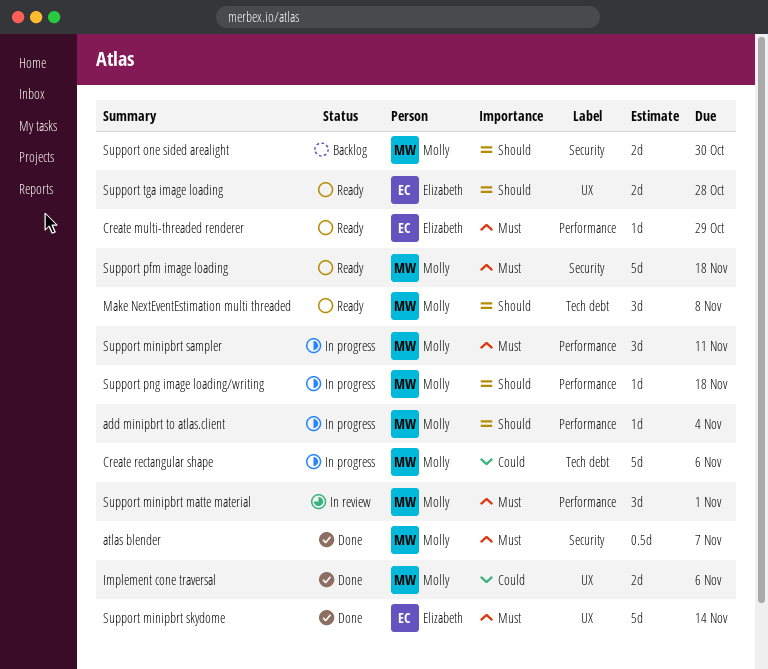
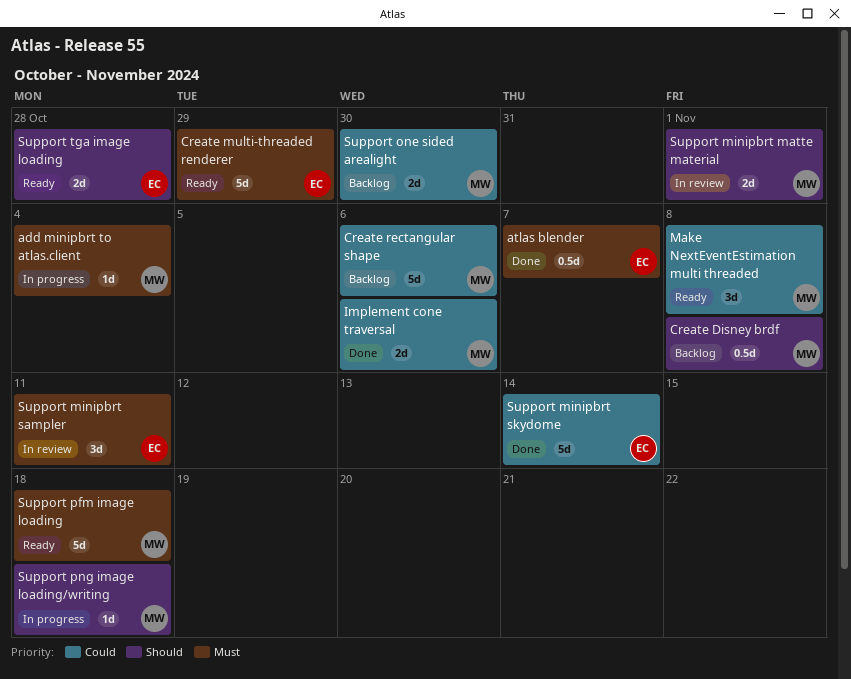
add minipbrt to atlas.client, priority: Should -> Must
atlas blender, owner: Molly -> Elizabeth
Create Disney brdf: none -> present
Create multi-threaded renderer, estimate: 1d -> 5d
Create rectangular shape, status: In progress -> Backlog
Make NextEventEstimation multi threaded, priority: Should -> Could
Support minipbrt matte material, priority: Must -> Should
Support minipbrt matte material, estimate: 3d -> 2d
Support minipbrt sampler, status: In progress -> In review
Support minipbrt sampler, owner: Molly -> Elizabeth
Support minipbrt skydome, priority: Must -> Could
Support one sided arealight, priority: Should -> Could

